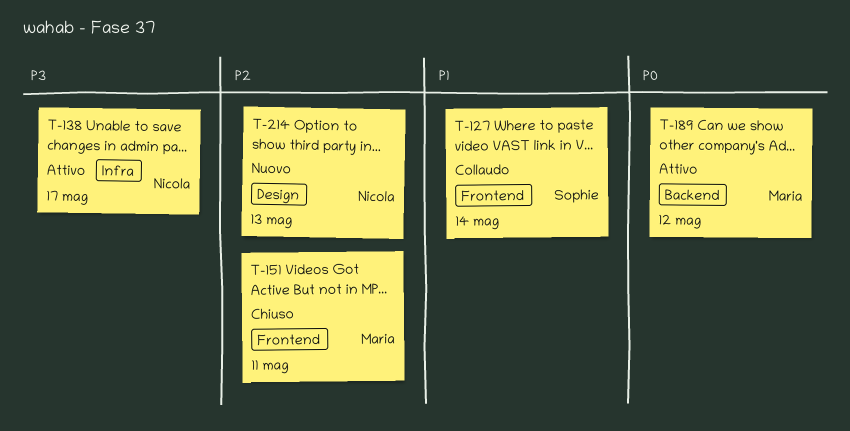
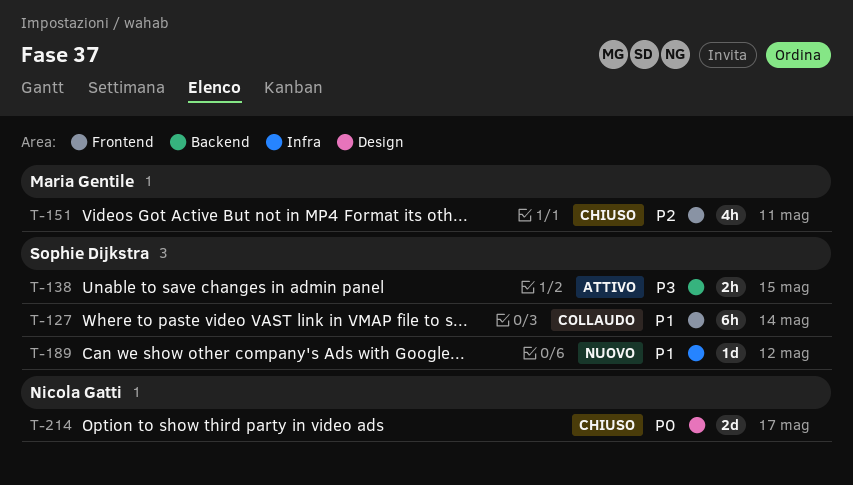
T-138, owner: Nicola Gatti -> Sophie Dijkstra
T-138, label: Infra -> Backend
T-138, due: May 17 -> May 15
T-189, status: Attivo -> Nuovo
T-189, owner: Maria Gentile -> Sophie Dijkstra
T-189, priority: P0 -> P1
T-189, label: Backend -> Infra
T-214, status: Nuovo -> Chiuso
T-214, priority: P2 -> P0
T-214, due: May 13 -> May 17

